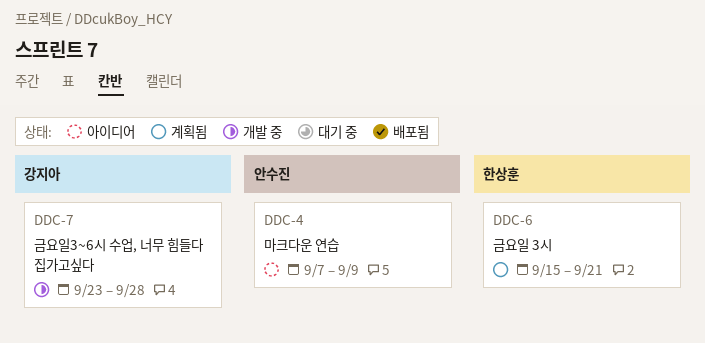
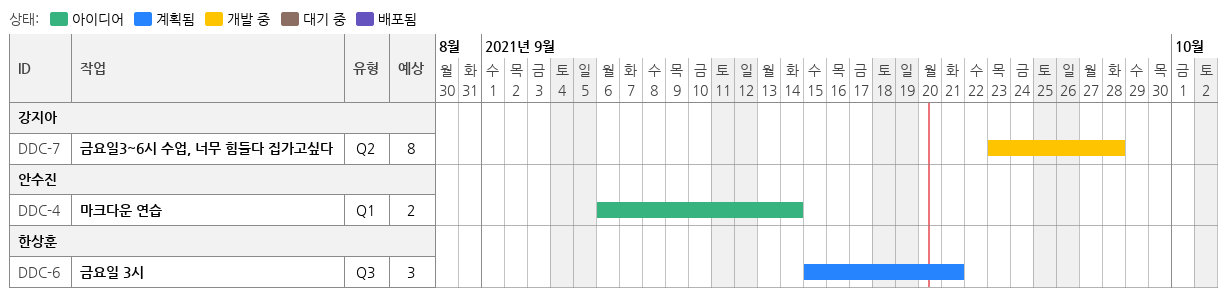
DDC-4, start: Sep 7 -> Sep 6
DDC-4, due: Sep 9 -> Sep 14

